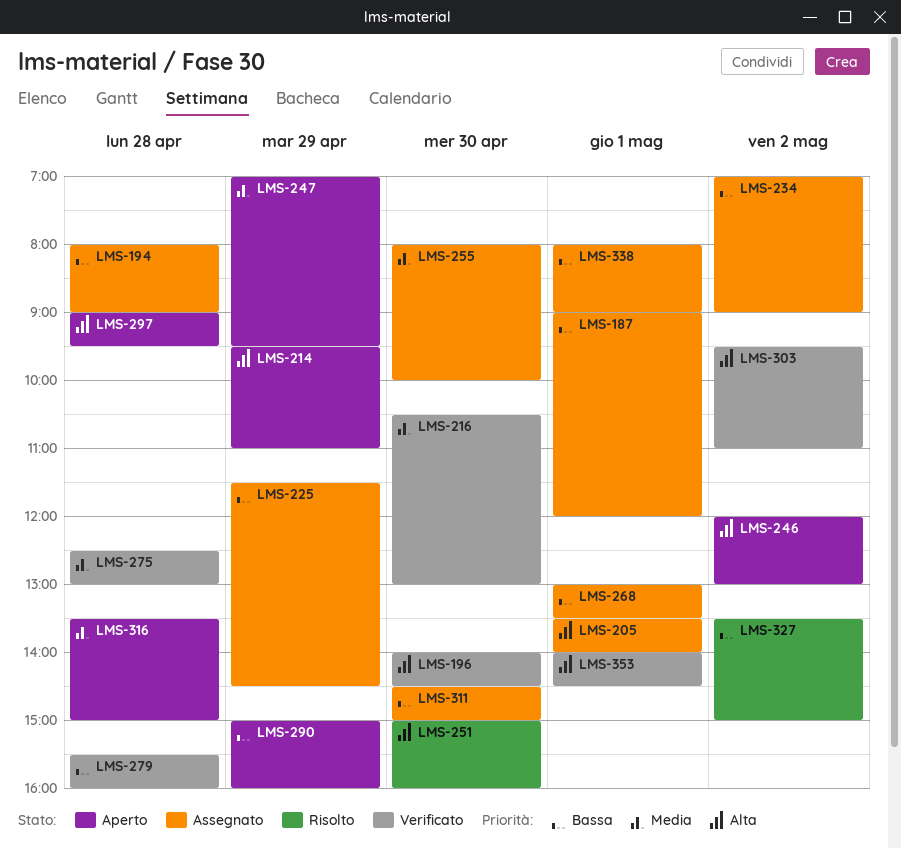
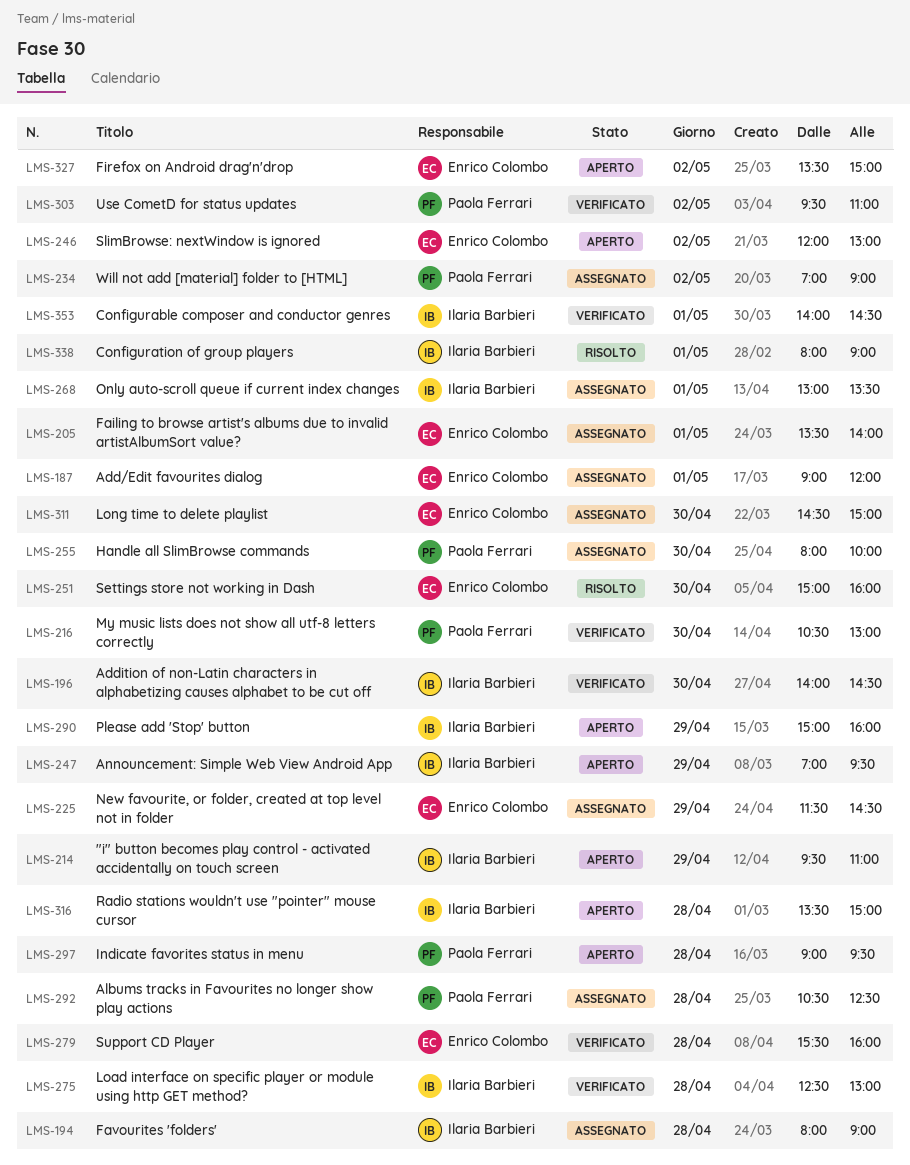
LMS-292: none -> present
LMS-327, status: Risolto -> Aperto
LMS-338, status: Assegnato -> Risolto

